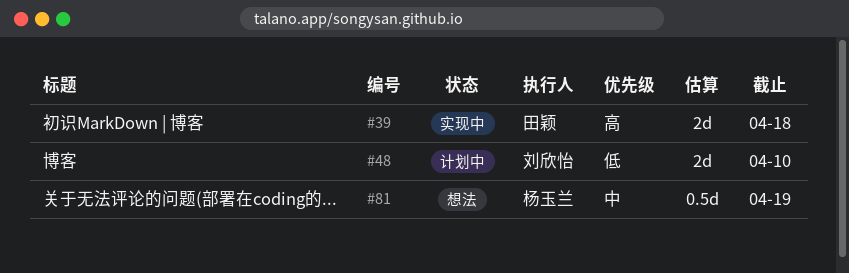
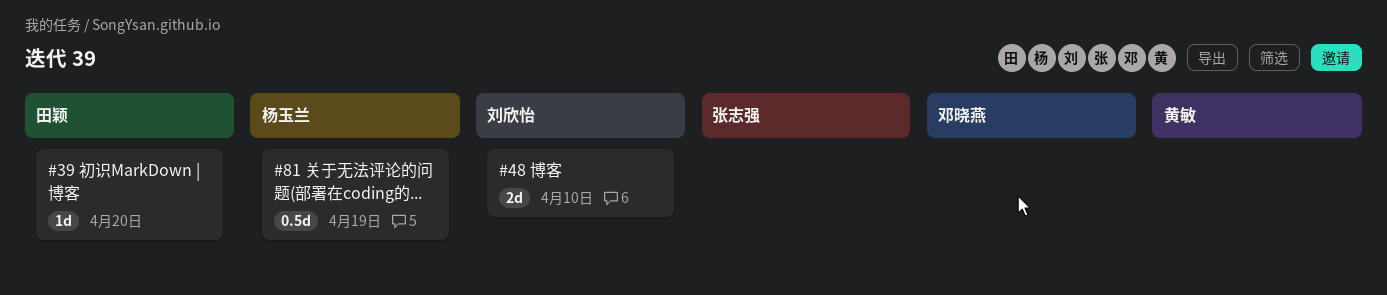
#39, estimate: 2d -> 1d
#39, due: Apr 18 -> Apr 20

